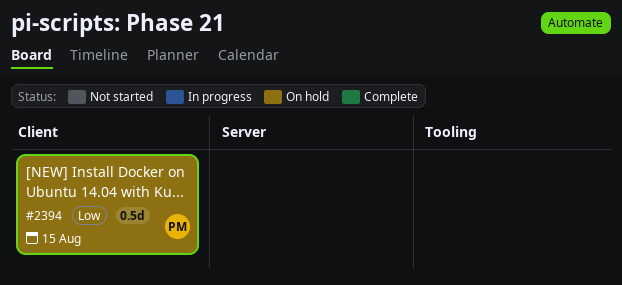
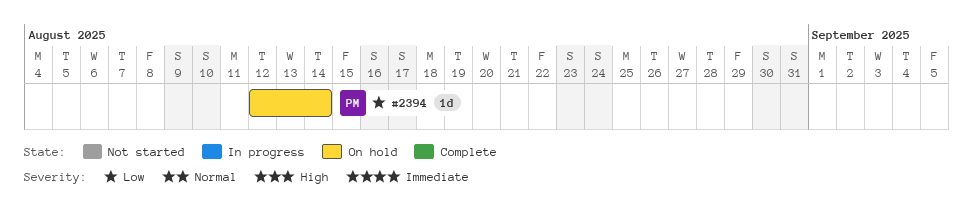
#2394, estimate: 0.5d -> 1d
#2394, due: Aug 15 -> Aug 14

